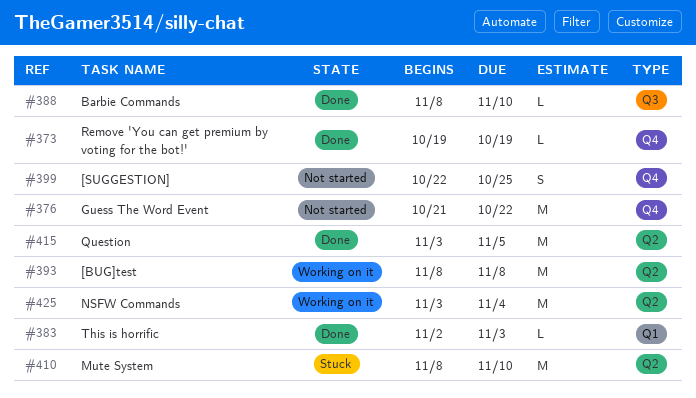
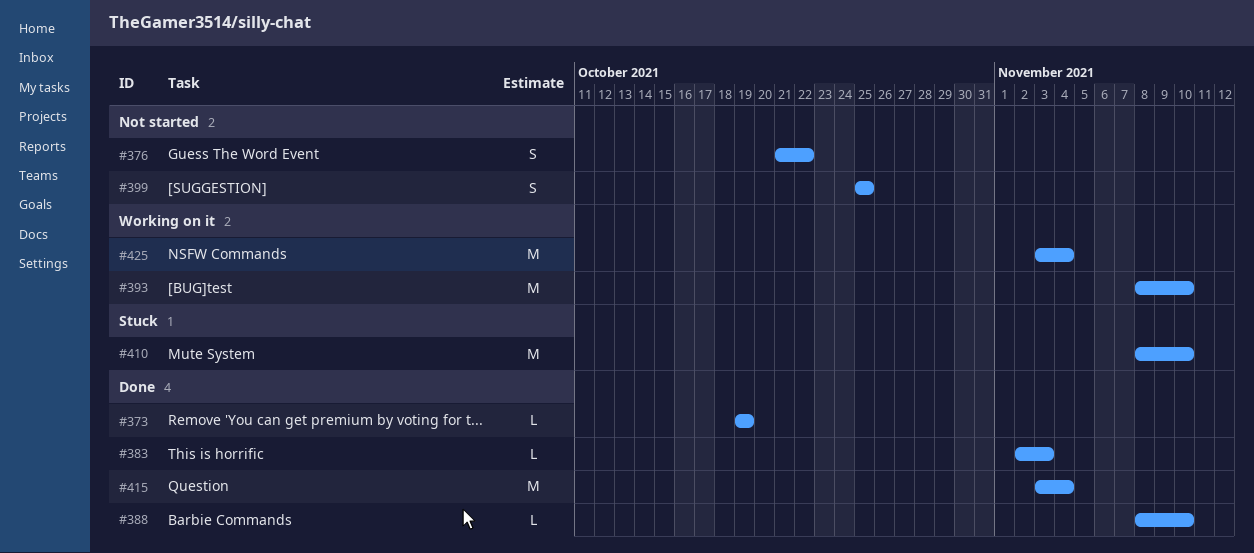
#376, estimate: M -> S
#393, due: Nov 8 -> Nov 10
#399, start: Oct 22 -> Oct 25
#415, due: Nov 5 -> Nov 4

